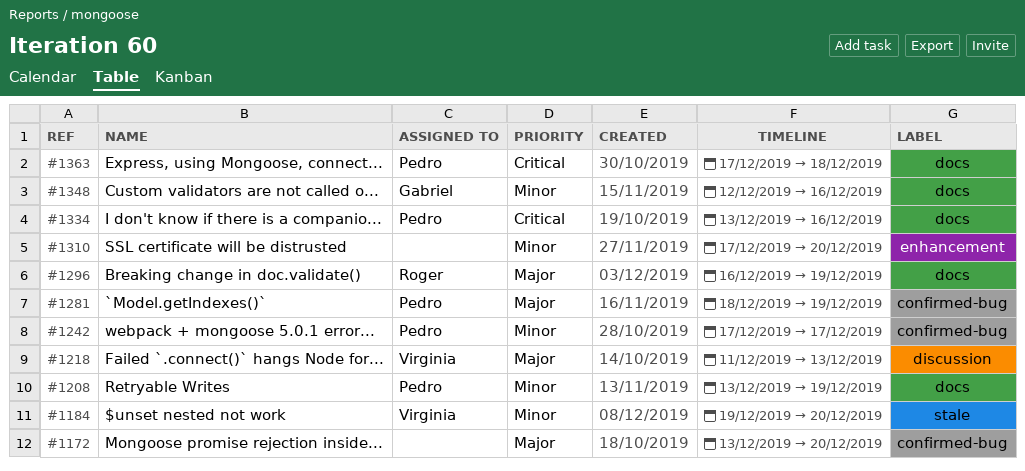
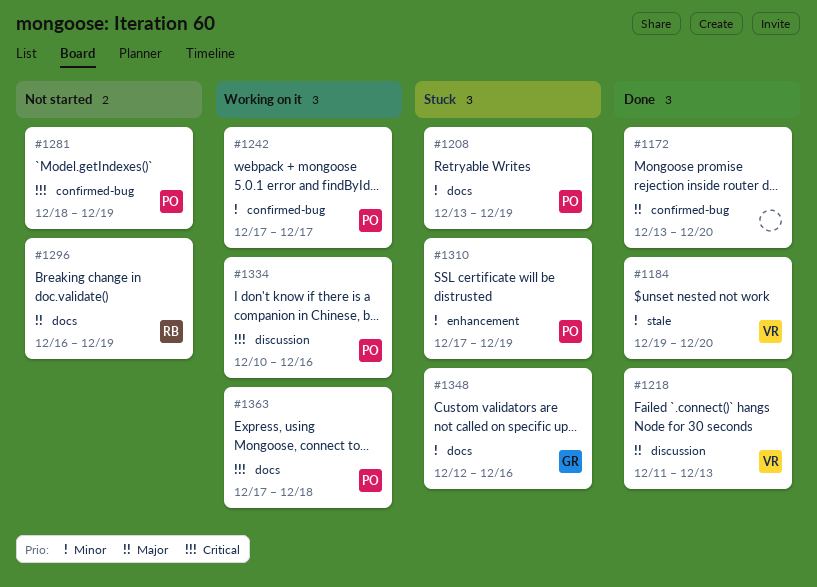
#1281, priority: Major -> Critical
#1310, owner: none -> Pedro
#1310, due: Dec 20 -> Dec 19
#1334, label: docs -> discussion
#1334, start: Dec 13 -> Dec 10

